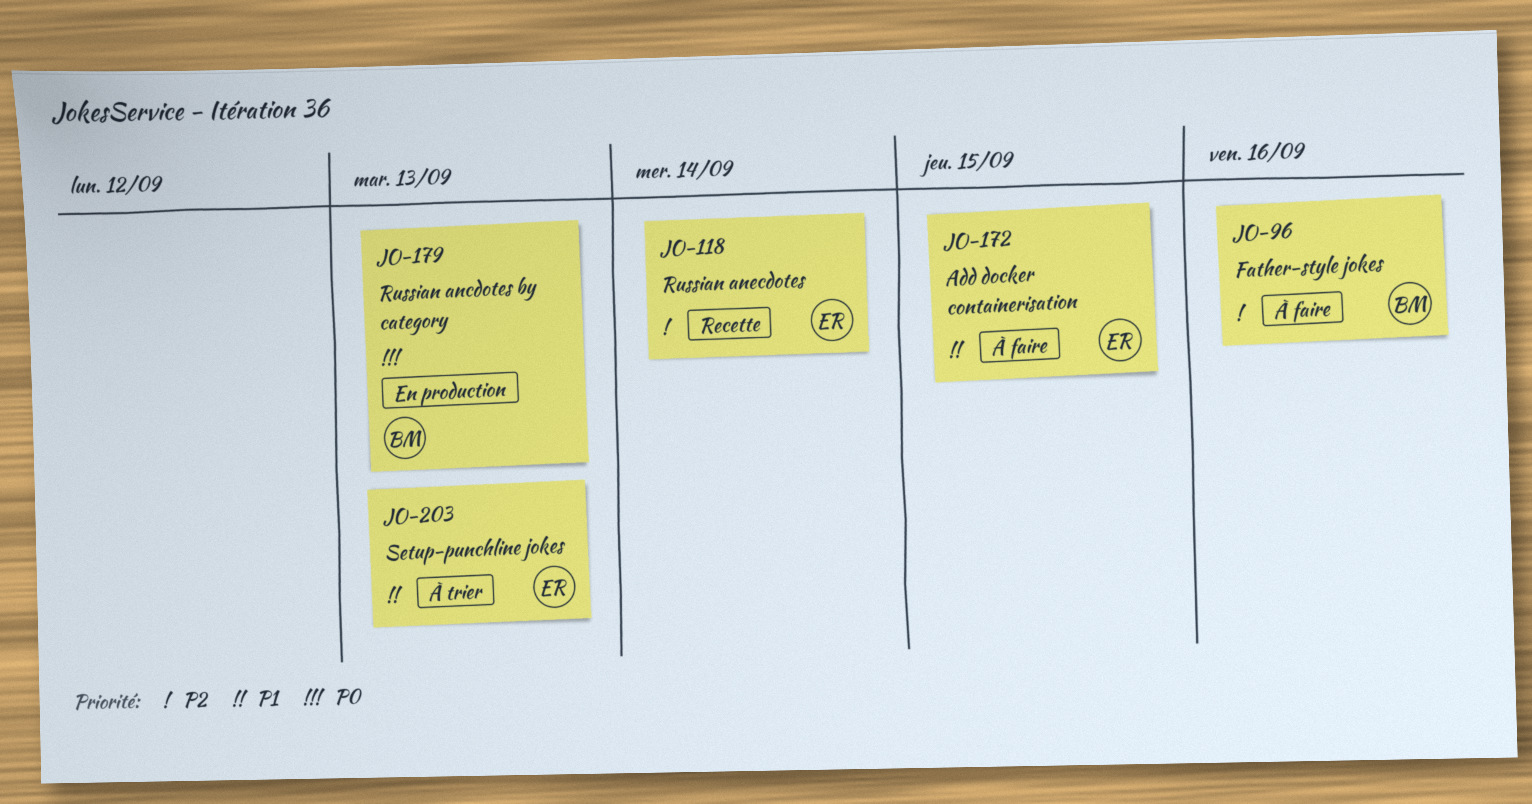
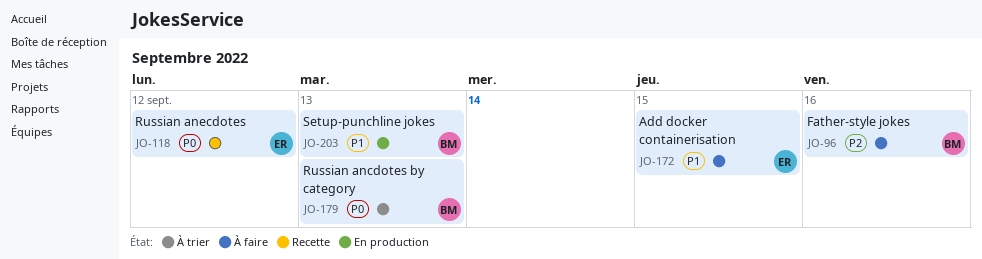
JO-118, priority: P2 -> P0
JO-118, due: Sep 14 -> Sep 12
JO-179, status: En production -> À trier
JO-203, status: À trier -> En production
JO-203, owner: ER -> BM

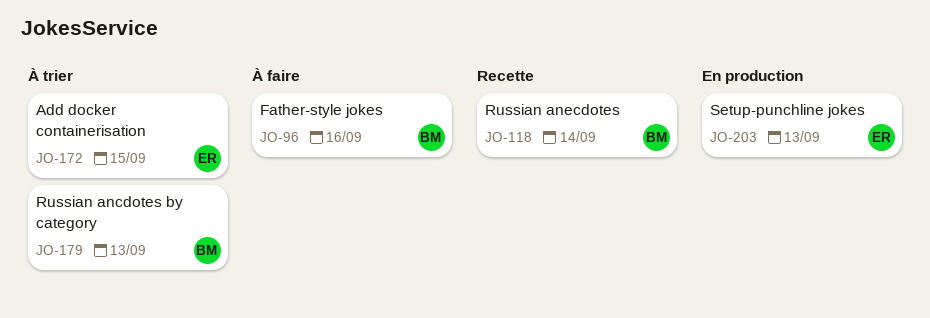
JO-118, owner: ER -> BM
JO-118, due: Sep 12 -> Sep 14
JO-172, status: À faire -> À trier
JO-203, owner: BM -> ER

